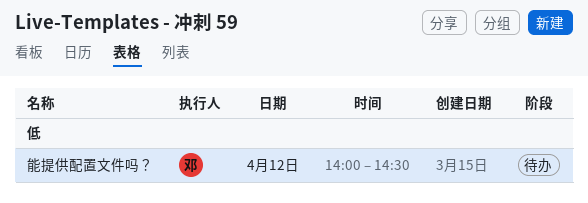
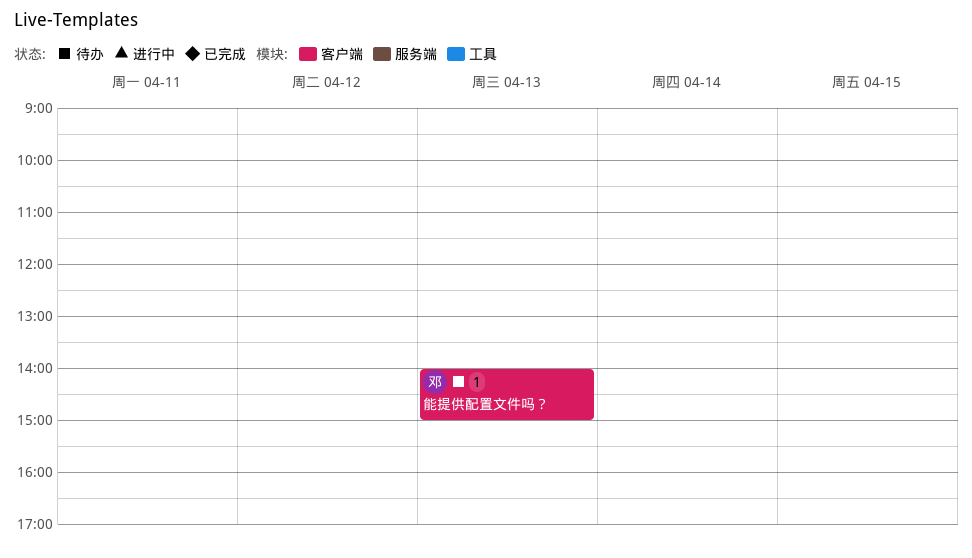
能提供配置文件吗？, day: Apr 12 -> Apr 13
能提供配置文件吗？, ends: 14:30 -> 15:00

